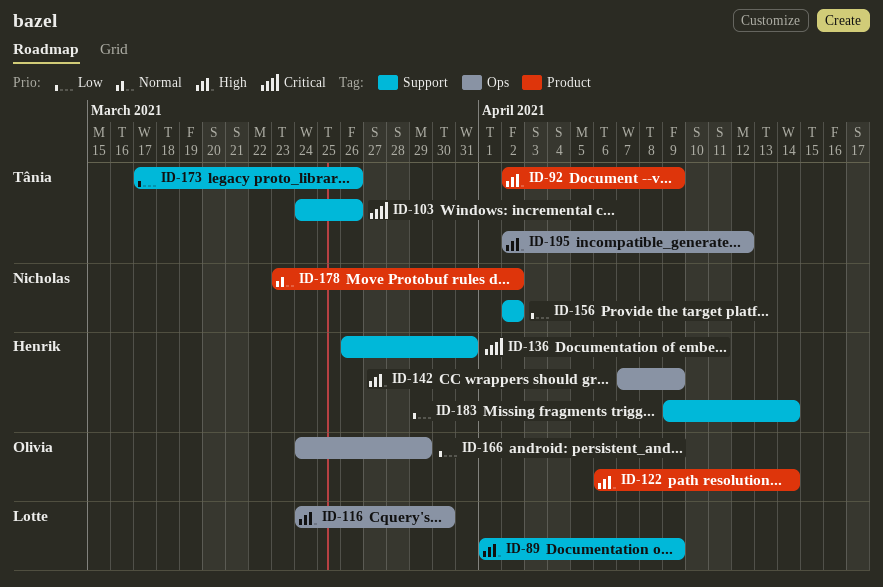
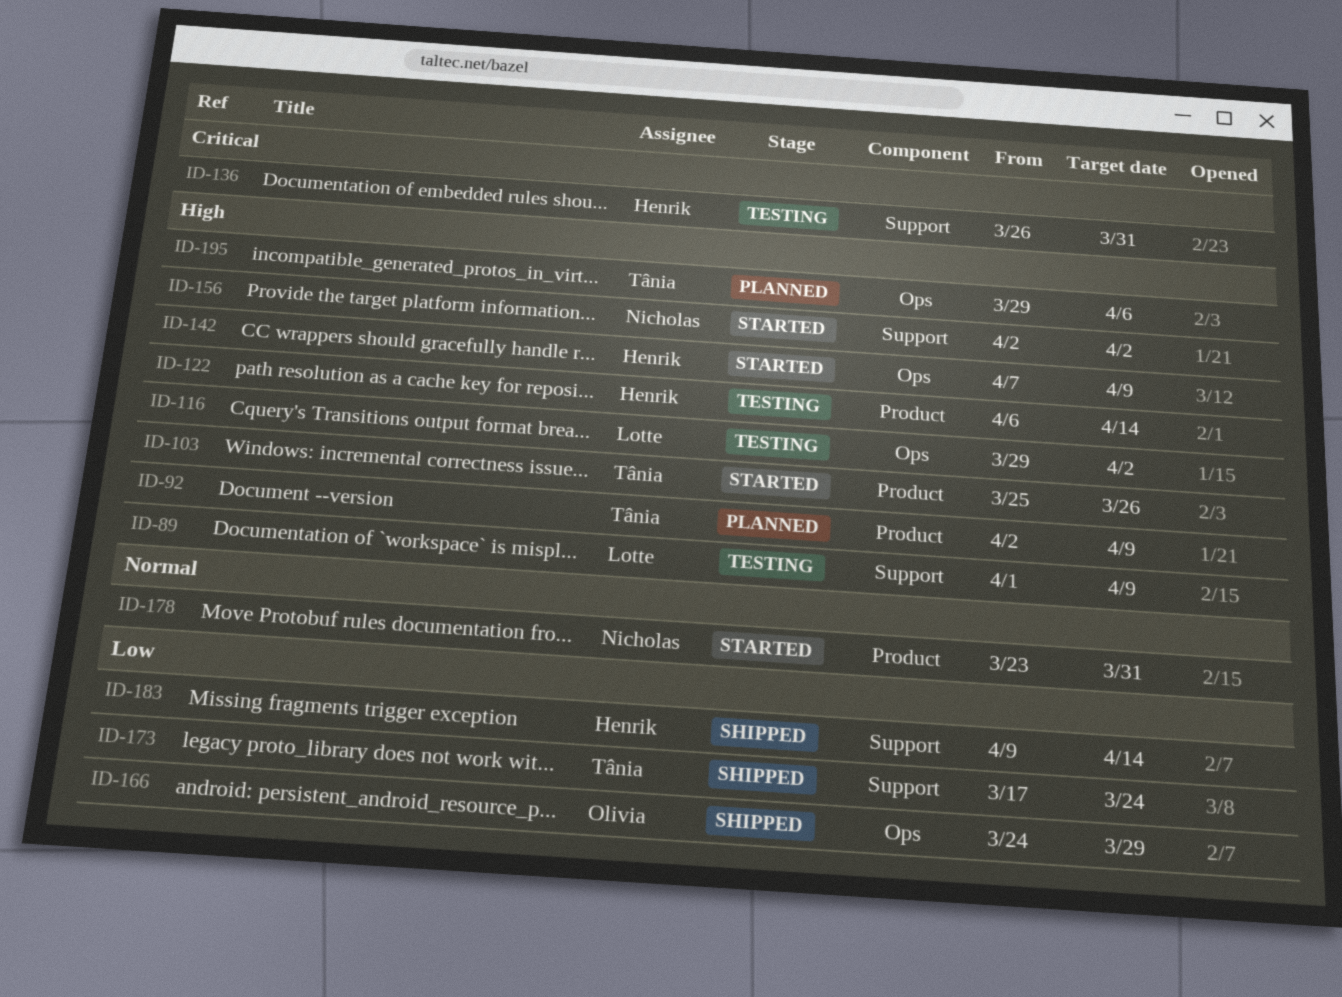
ID-103, priority: Critical -> High
ID-103, label: Support -> Product
ID-103, start: Mar 24 -> Mar 25
ID-116, start: Mar 24 -> Mar 29
ID-116, due: Mar 30 -> Apr 2
ID-122, owner: Olivia -> Henrik
ID-156, priority: Low -> High
ID-173, due: Mar 26 -> Mar 24
ID-178, due: Apr 2 -> Mar 31
ID-195, start: Apr 2 -> Mar 29
ID-195, due: Apr 12 -> Apr 6

